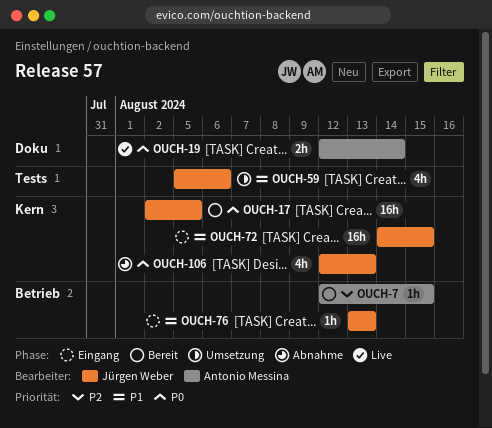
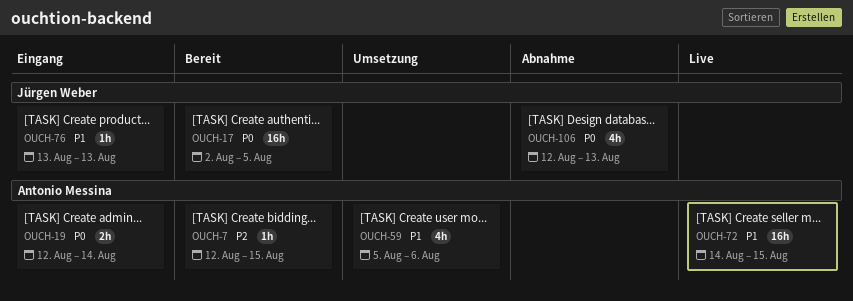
OUCH-19, status: Live -> Eingang
OUCH-59, owner: Jürgen Weber -> Antonio Messina
OUCH-72, status: Eingang -> Live
OUCH-72, owner: Jürgen Weber -> Antonio Messina

